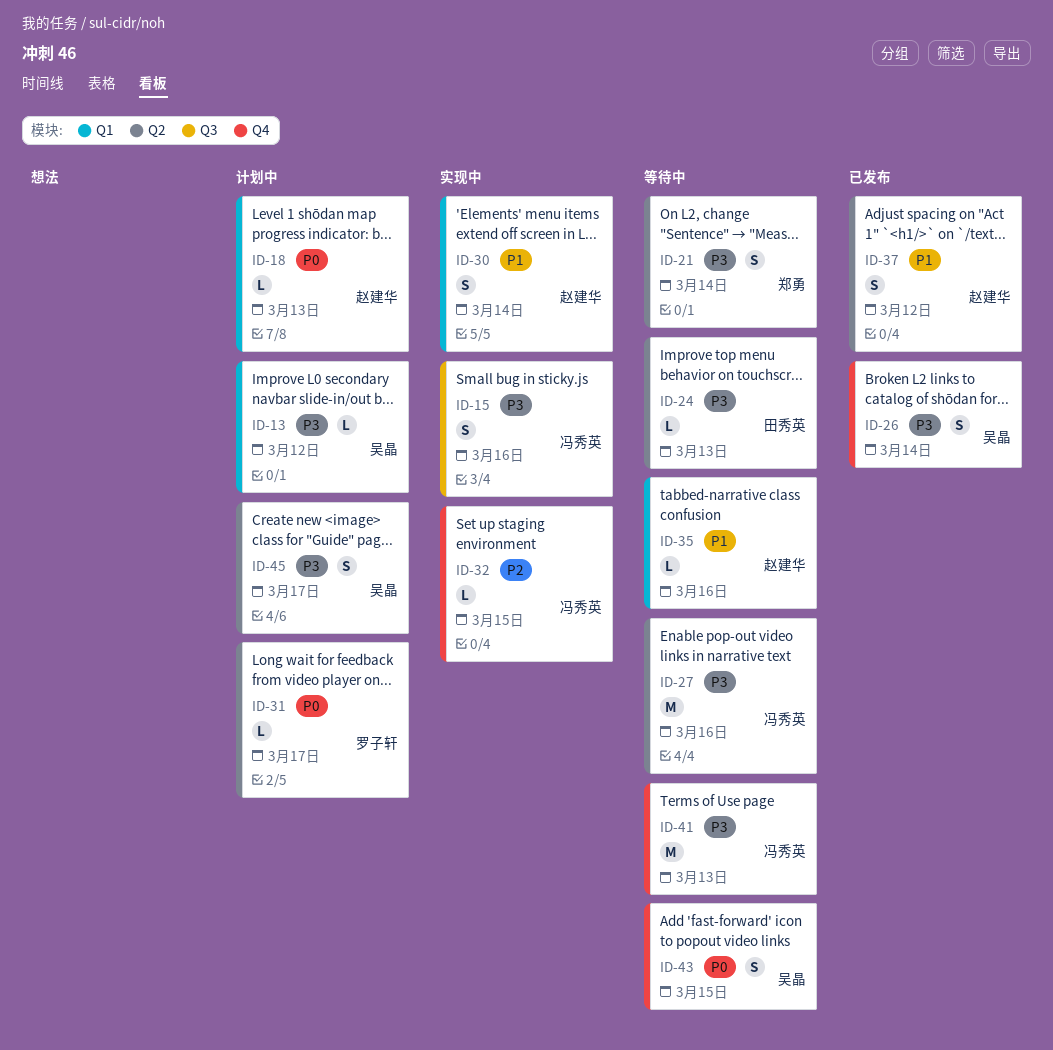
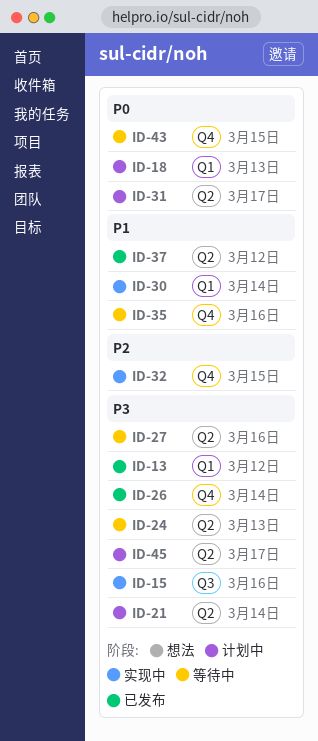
ID-13, status: 计划中 -> 已发布
ID-21, status: 等待中 -> 计划中
ID-35, label: Q1 -> Q4
ID-41: present -> none

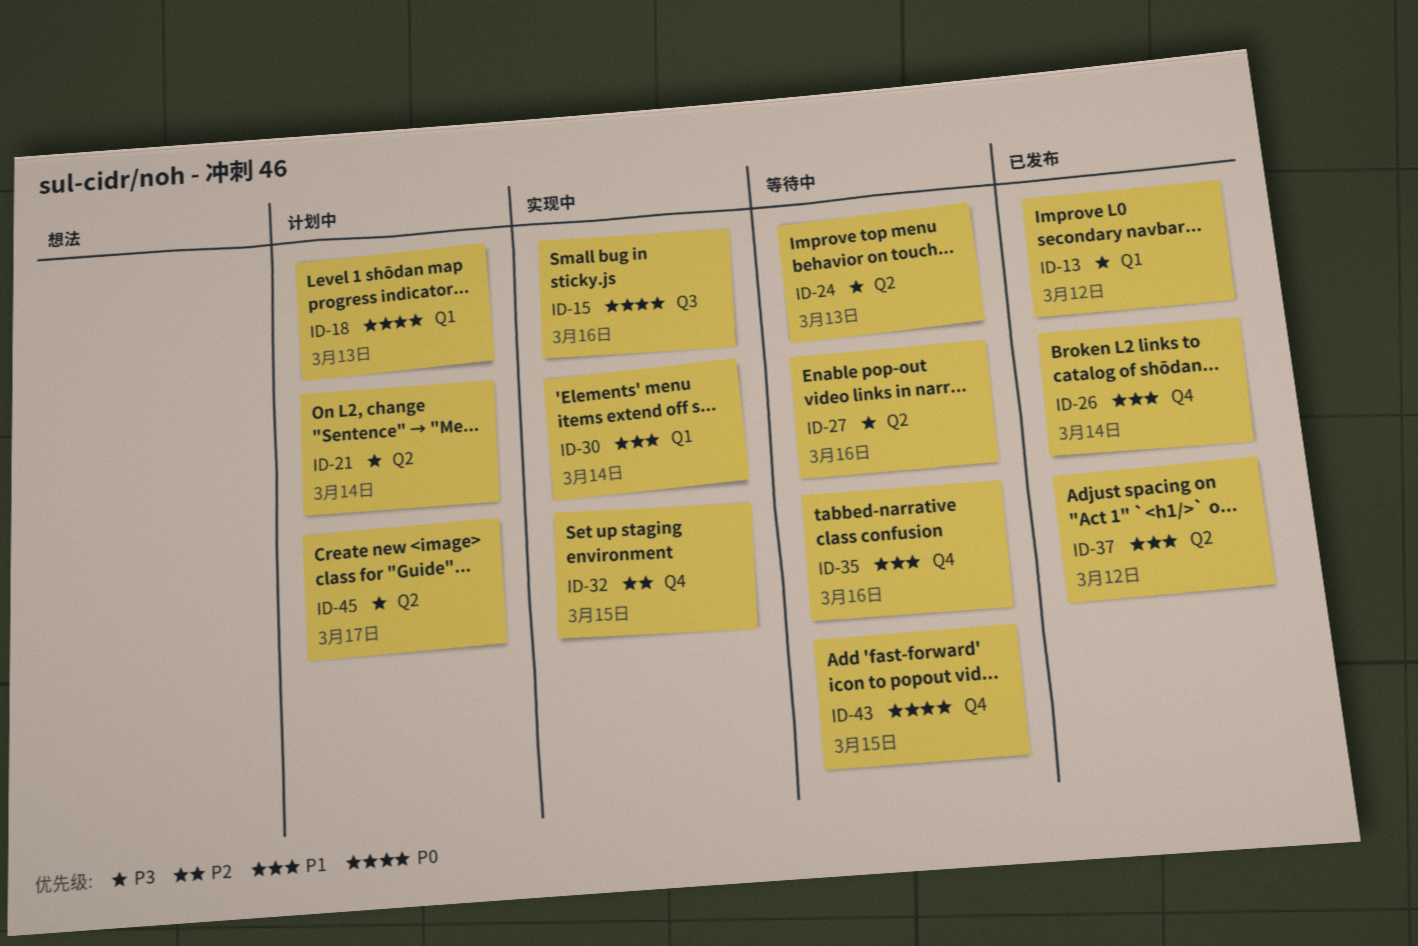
ID-15, priority: P3 -> P0
ID-26, priority: P3 -> P1
ID-31: present -> none

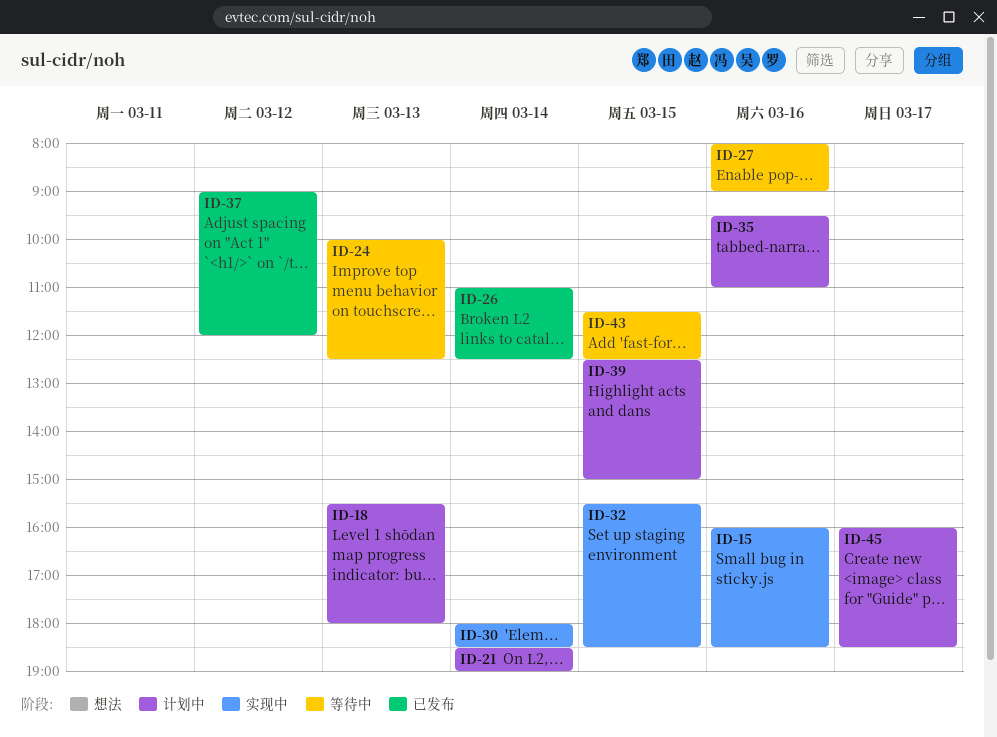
ID-13: present -> none
ID-35, status: 等待中 -> 计划中
ID-39: none -> present

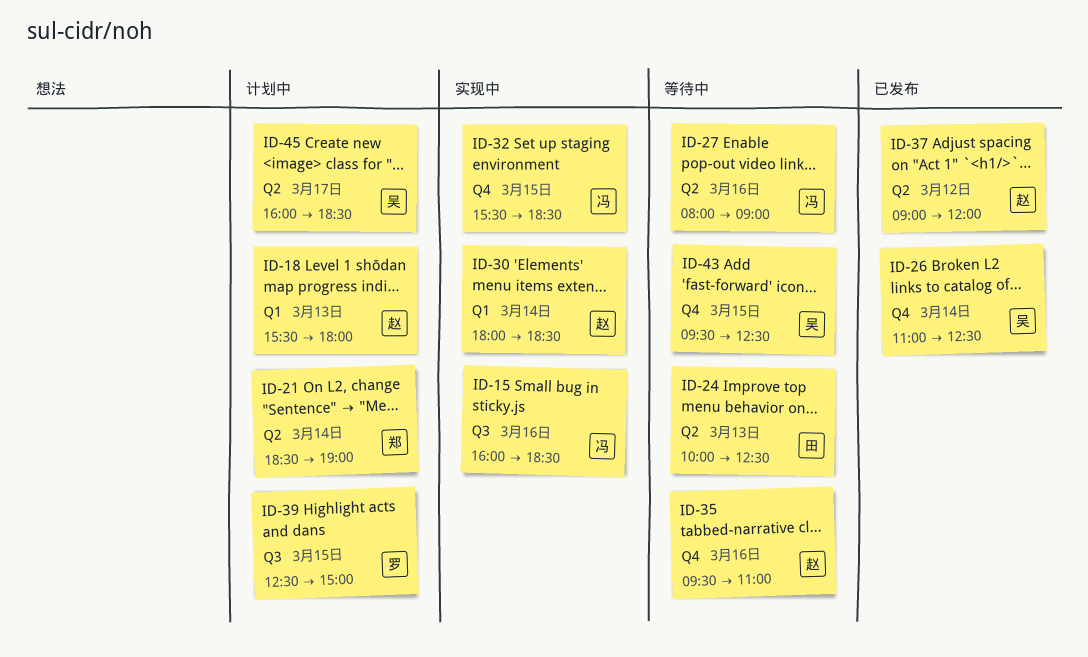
ID-35, status: 计划中 -> 等待中
ID-43, begins: 11:30 -> 09:30

